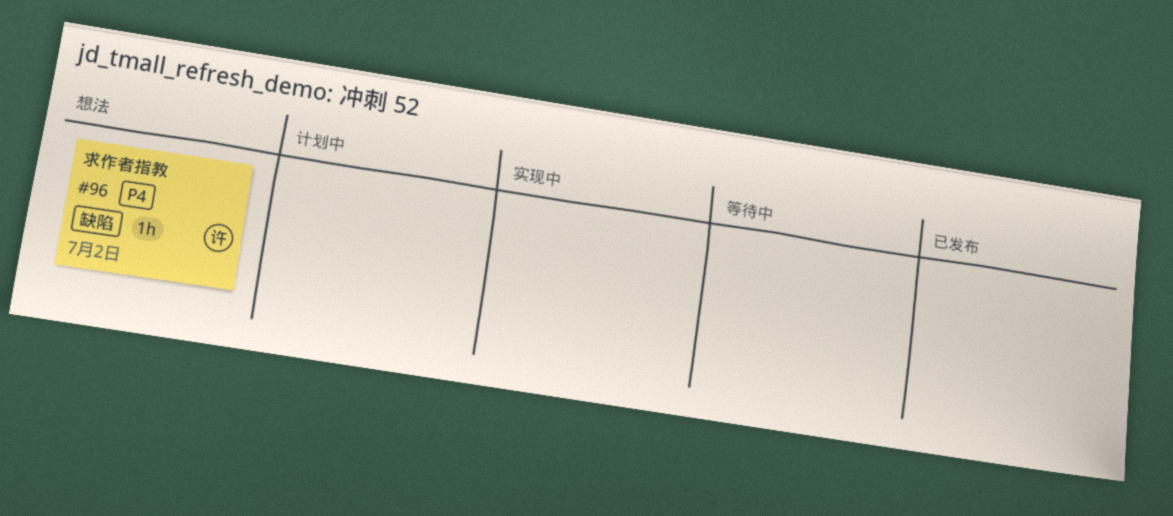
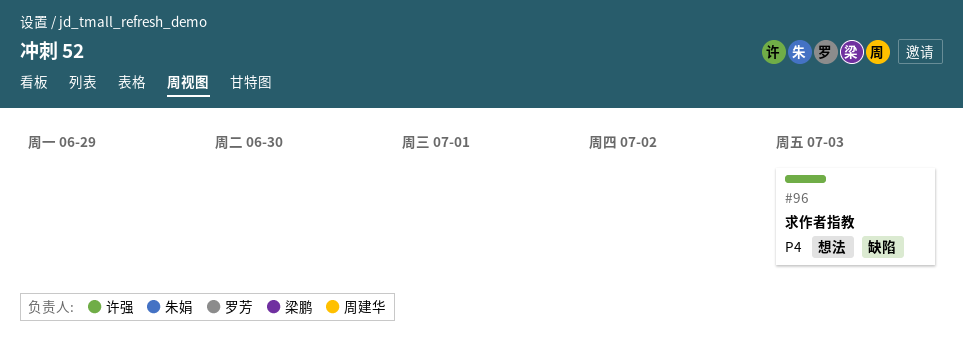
#96, due: Jul 2 -> Jul 3

